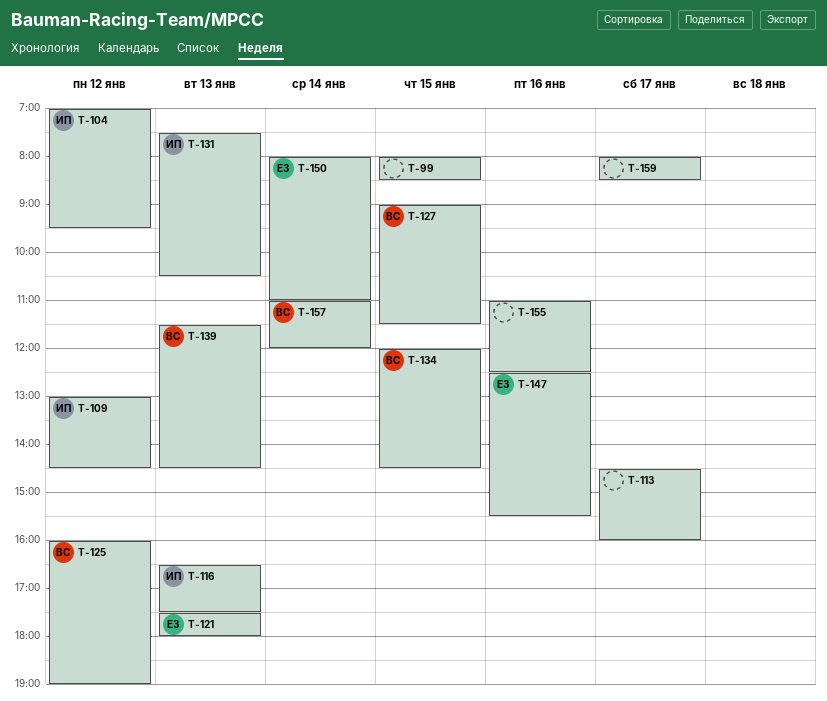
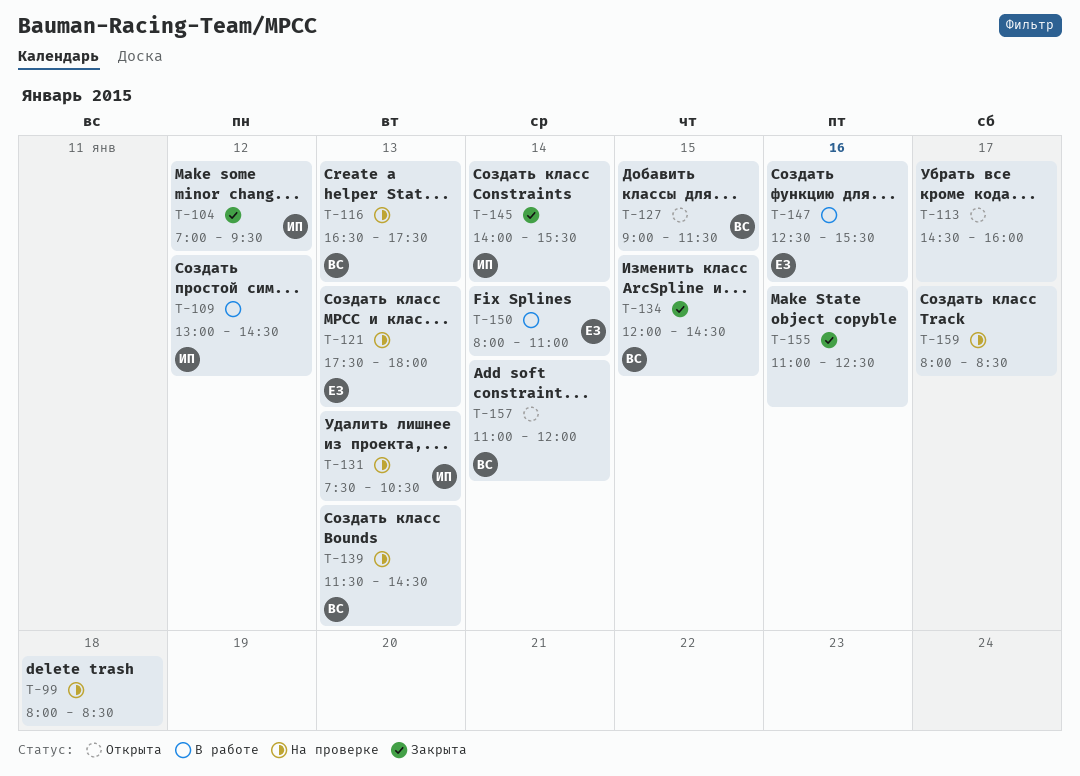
T-99, day: Jan 15 -> Jan 18
T-116, owner: ИП -> ВС
T-125: present -> none
T-145: none -> present

